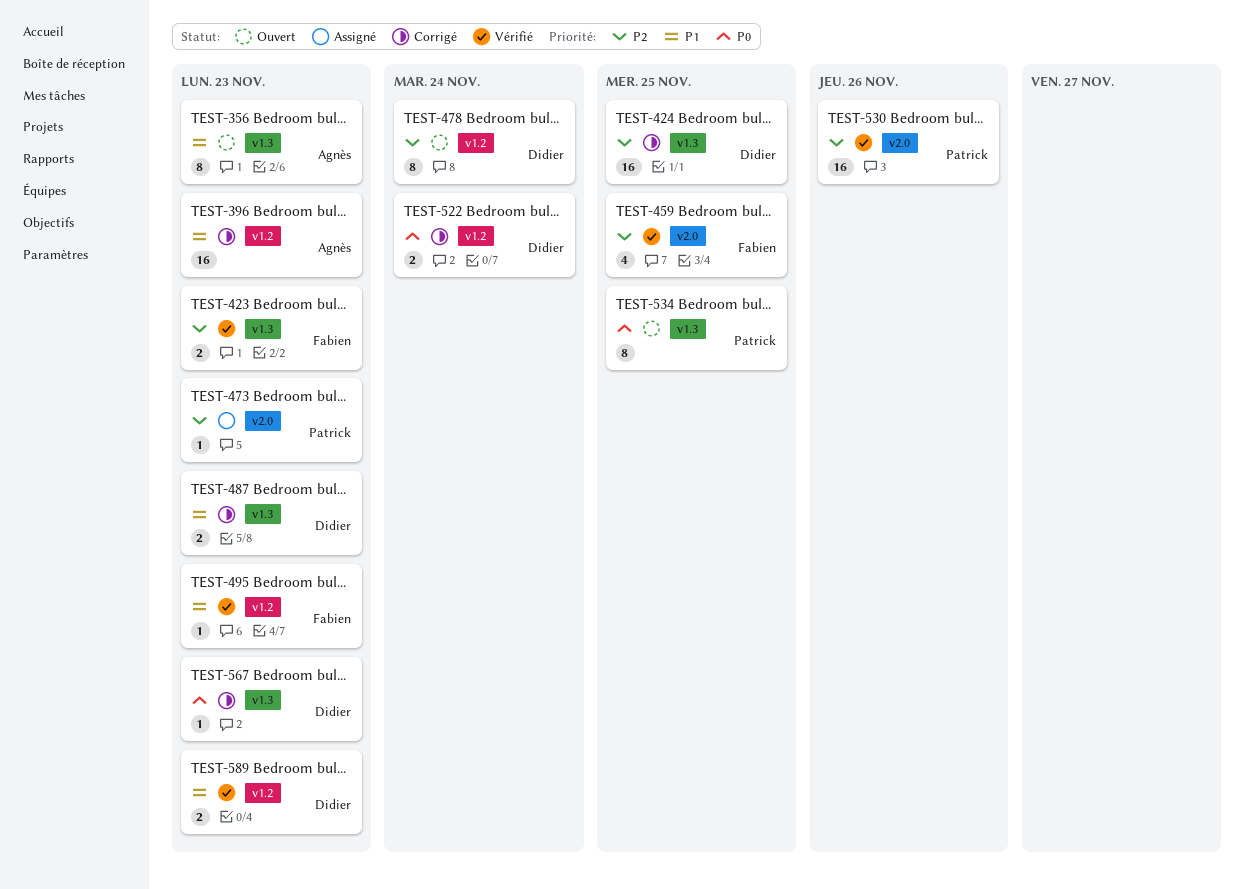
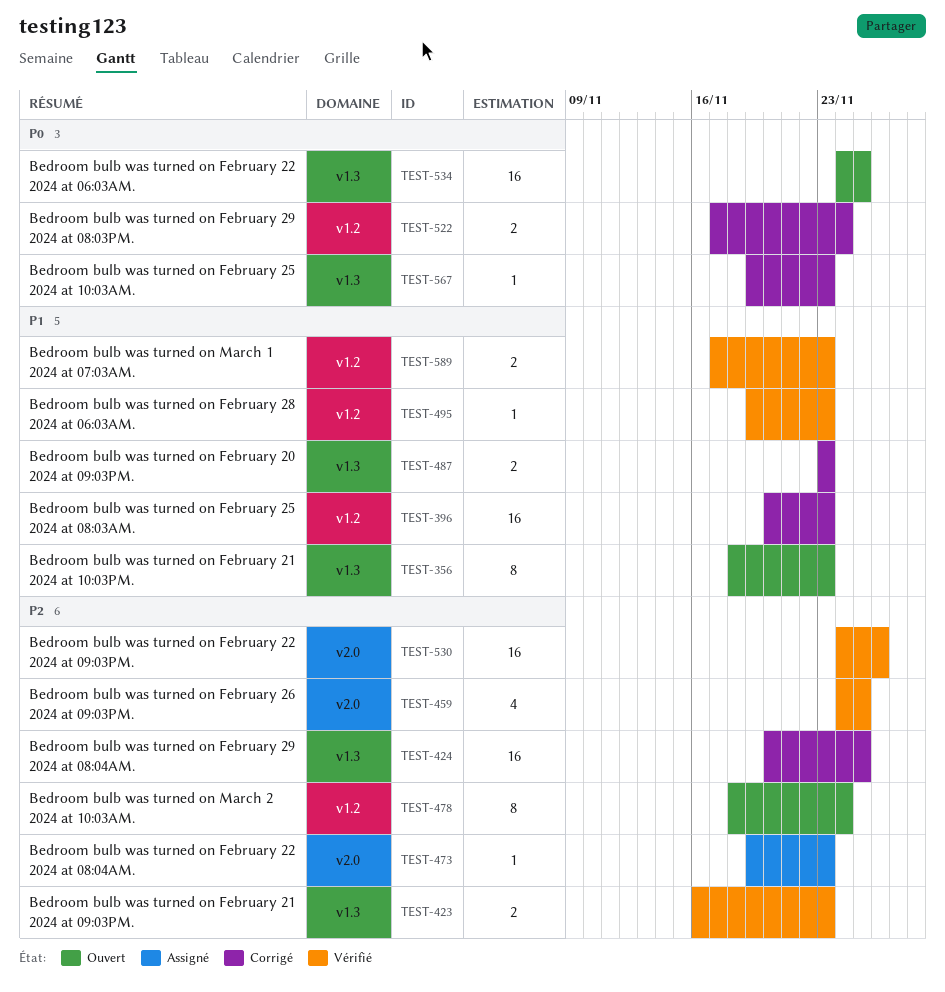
TEST-534, estimate: 8 -> 16

